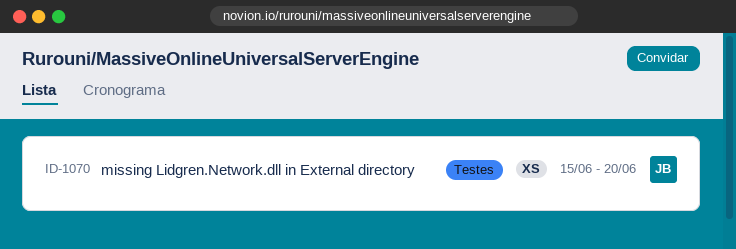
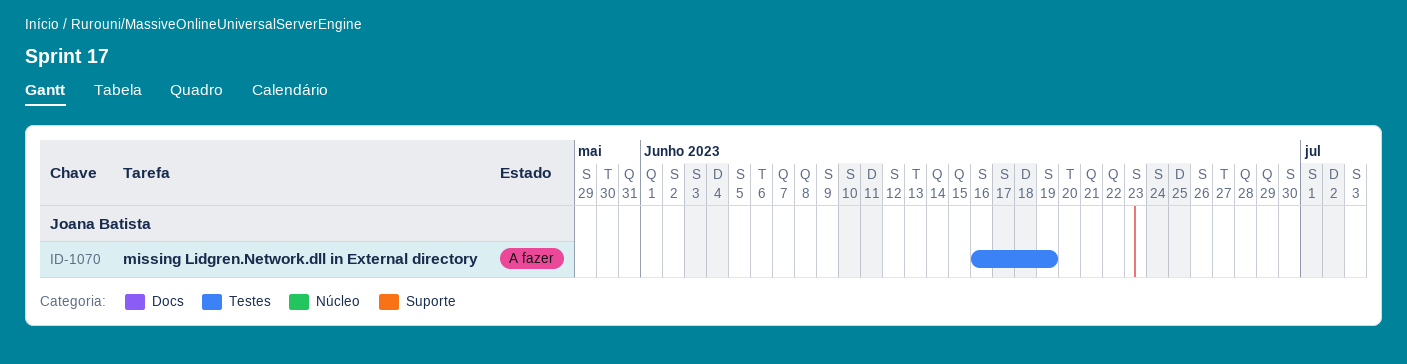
ID-1070, start: Jun 15 -> Jun 16
ID-1070, due: Jun 20 -> Jun 19

